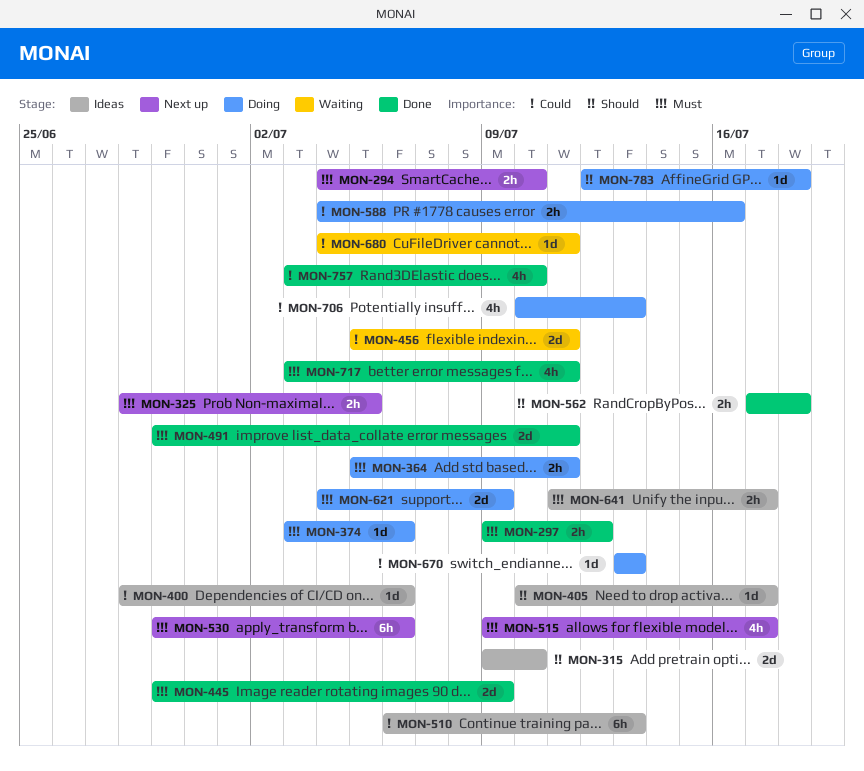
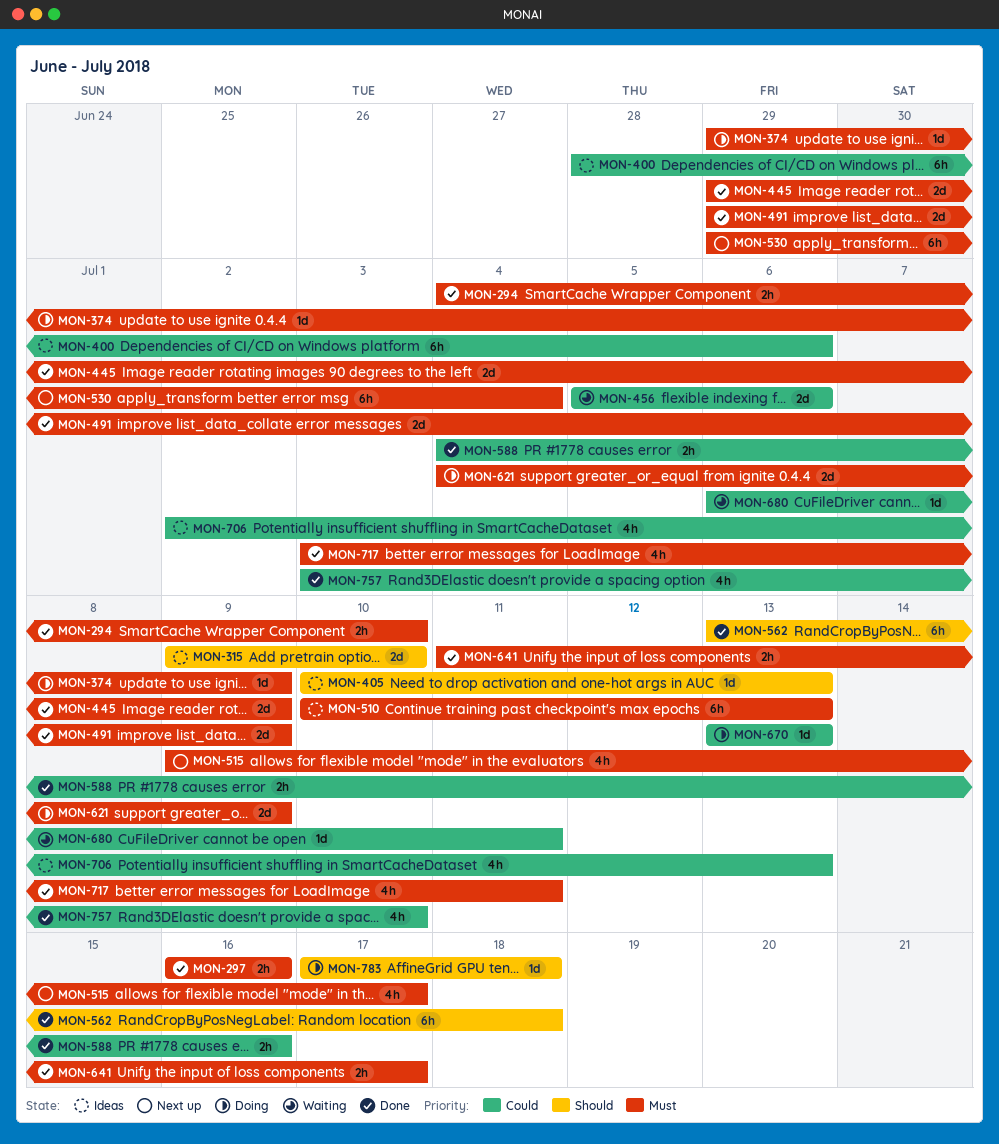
MON-294, status: Next up -> Done
MON-297, start: Jul 9 -> Jul 16
MON-297, due: Jul 12 -> Jul 16
MON-325: present -> none
MON-364: present -> none
MON-374, start: Jul 3 -> Jun 29
MON-374, due: Jul 6 -> Jul 9
MON-400, estimate: 1d -> 6h
MON-405, due: Jul 17 -> Jul 13
MON-456, due: Jul 11 -> Jul 6
MON-491, due: Jul 11 -> Jul 9
MON-510, priority: Could -> Must
MON-510, start: Jul 6 -> Jul 10
MON-530, due: Jul 6 -> Jul 4
MON-562, estimate: 2h -> 6h
MON-562, start: Jul 17 -> Jul 13
MON-588, status: Doing -> Done
MON-641, status: Ideas -> Done
MON-680, start: Jul 4 -> Jul 6
MON-706, status: Doing -> Ideas
MON-706, start: Jul 10 -> Jul 2
MON-783, start: Jul 12 -> Jul 17

